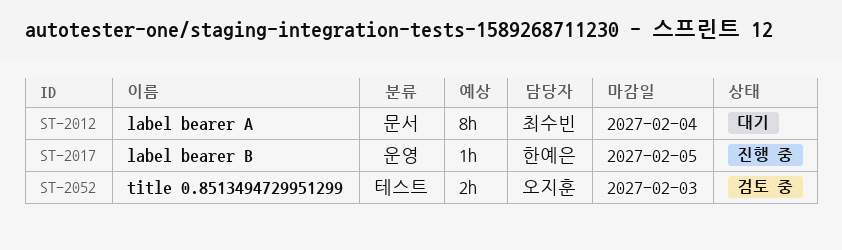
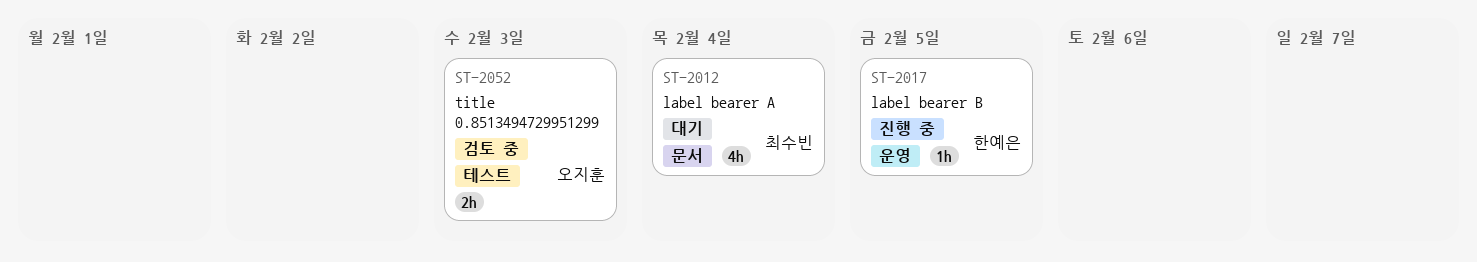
ST-2012, estimate: 8h -> 4h

